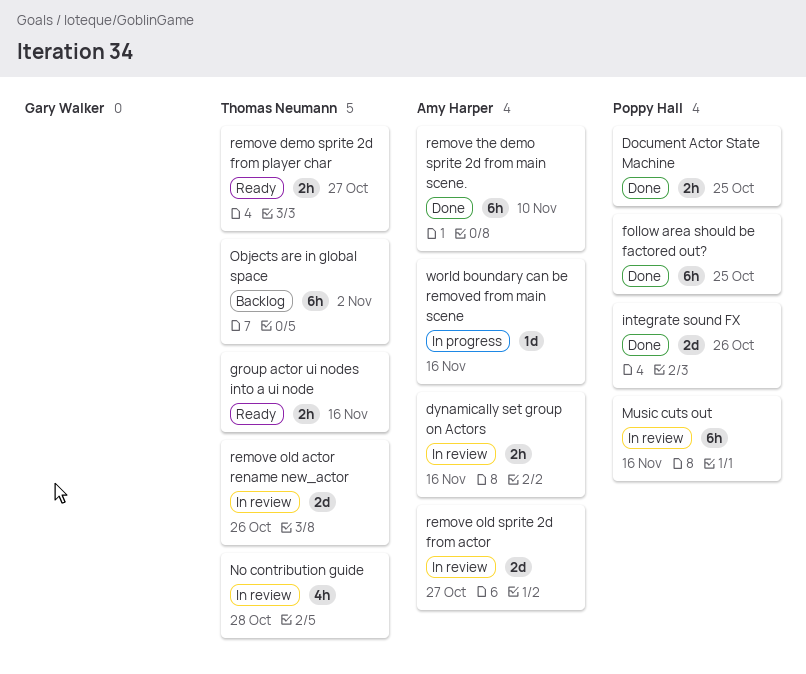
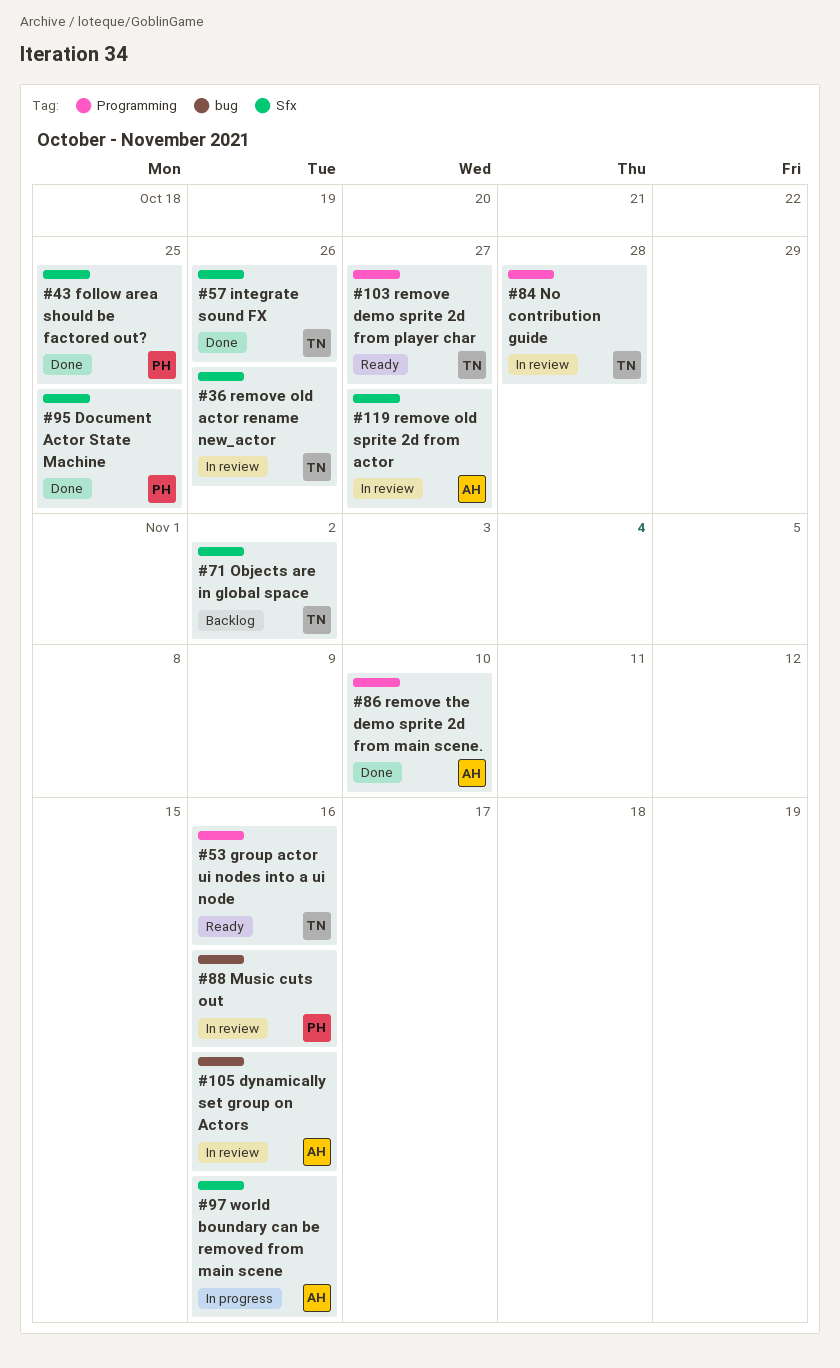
integrate sound FX, owner: Poppy Hall -> Thomas Neumann

